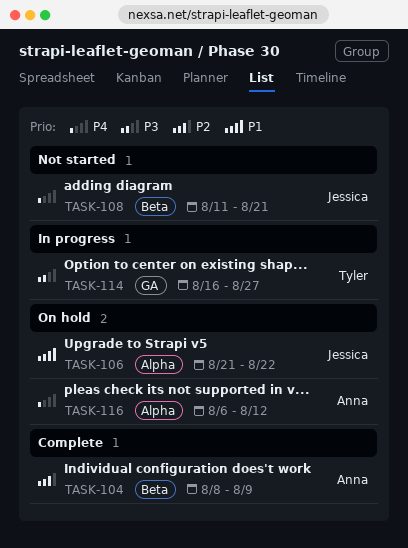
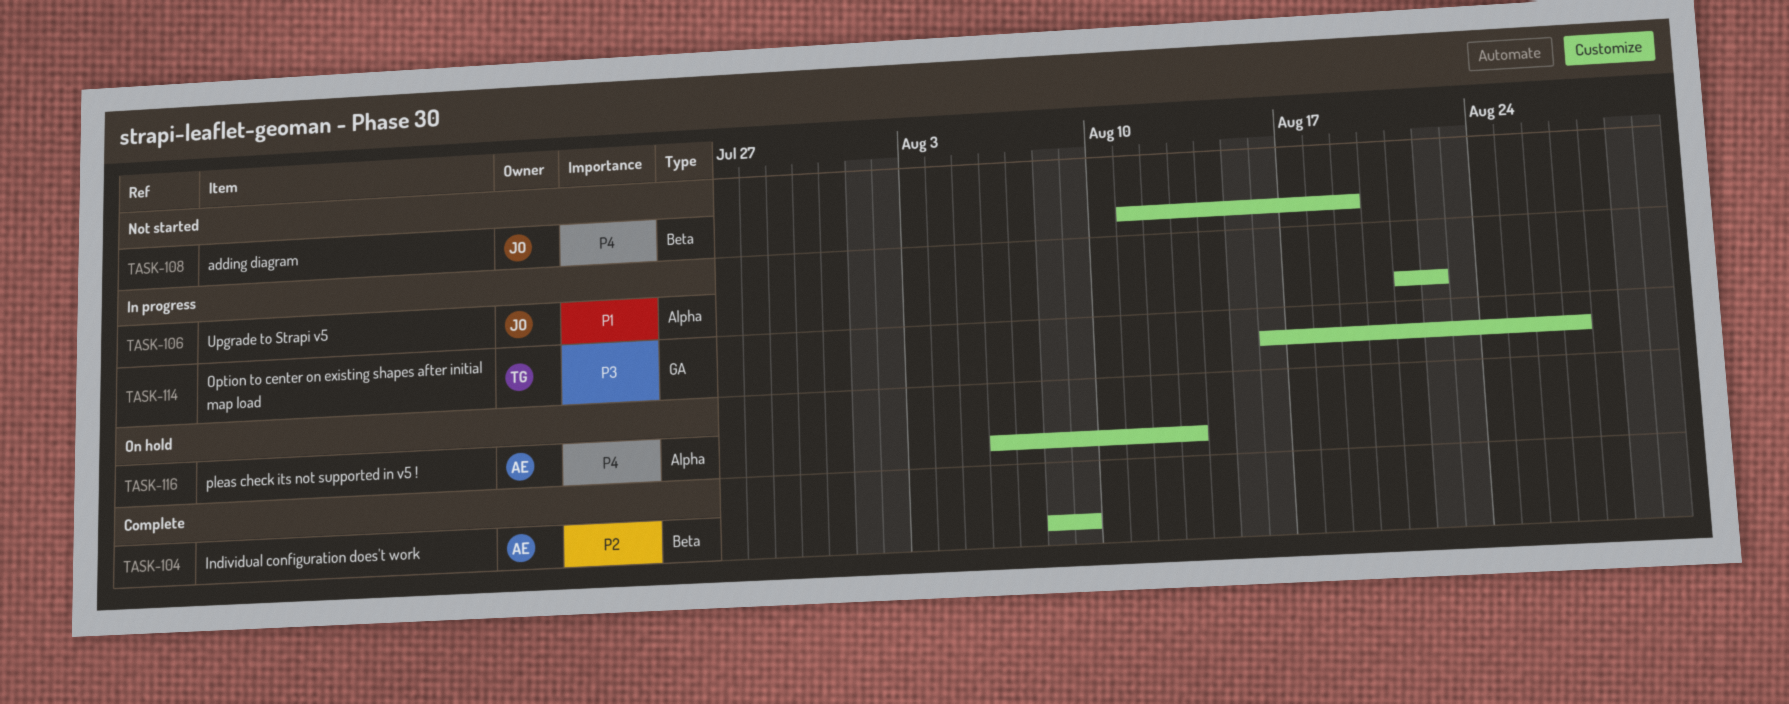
TASK-106, status: On hold -> In progress
TASK-108, due: Aug 21 -> Aug 19
TASK-116, due: Aug 12 -> Aug 13

